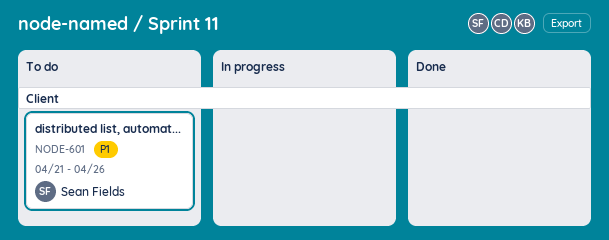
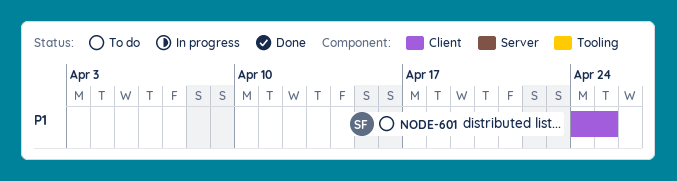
NODE-601, start: Apr 21 -> Apr 24
NODE-601, due: Apr 26 -> Apr 25

